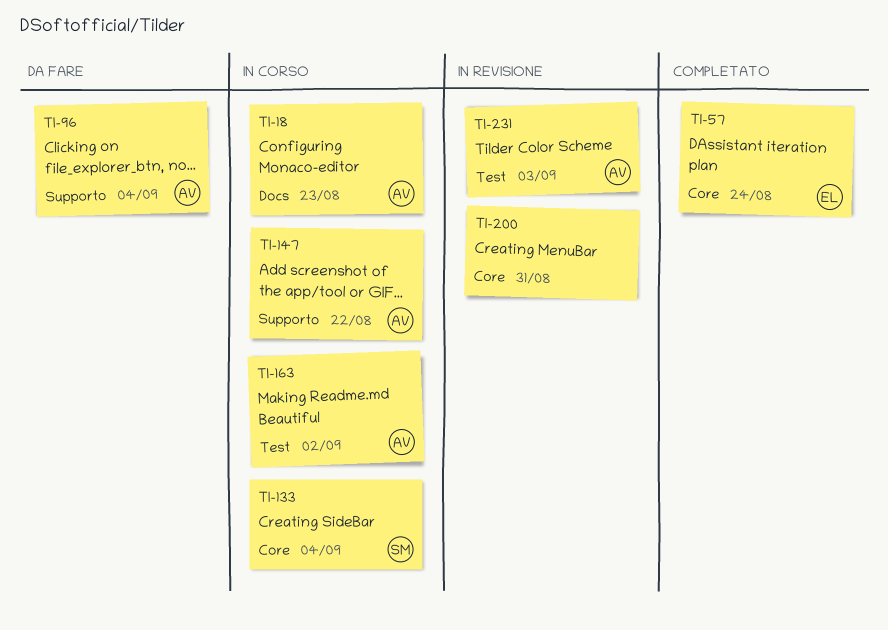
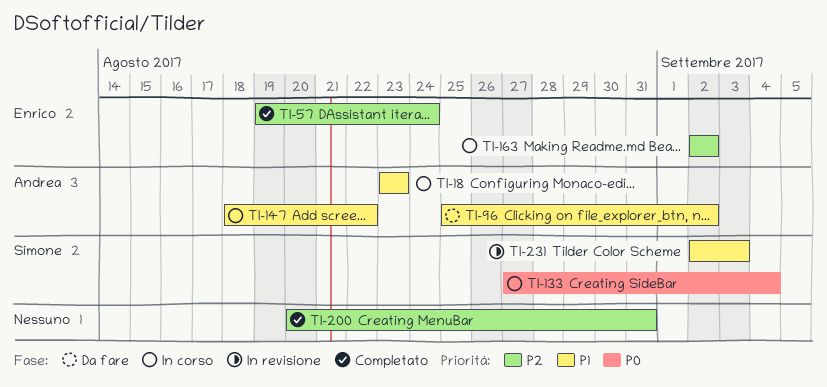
TI-96, due: Sep 4 -> Sep 2
TI-163, owner: Andrea -> Enrico
TI-200, status: In revisione -> Completato
TI-231, owner: Andrea -> Simone

